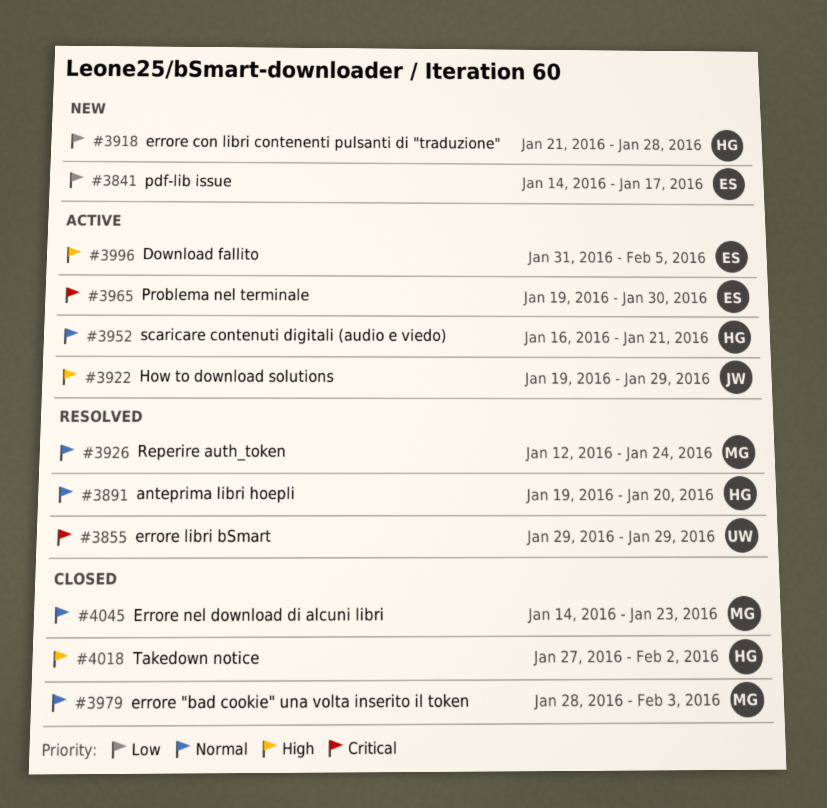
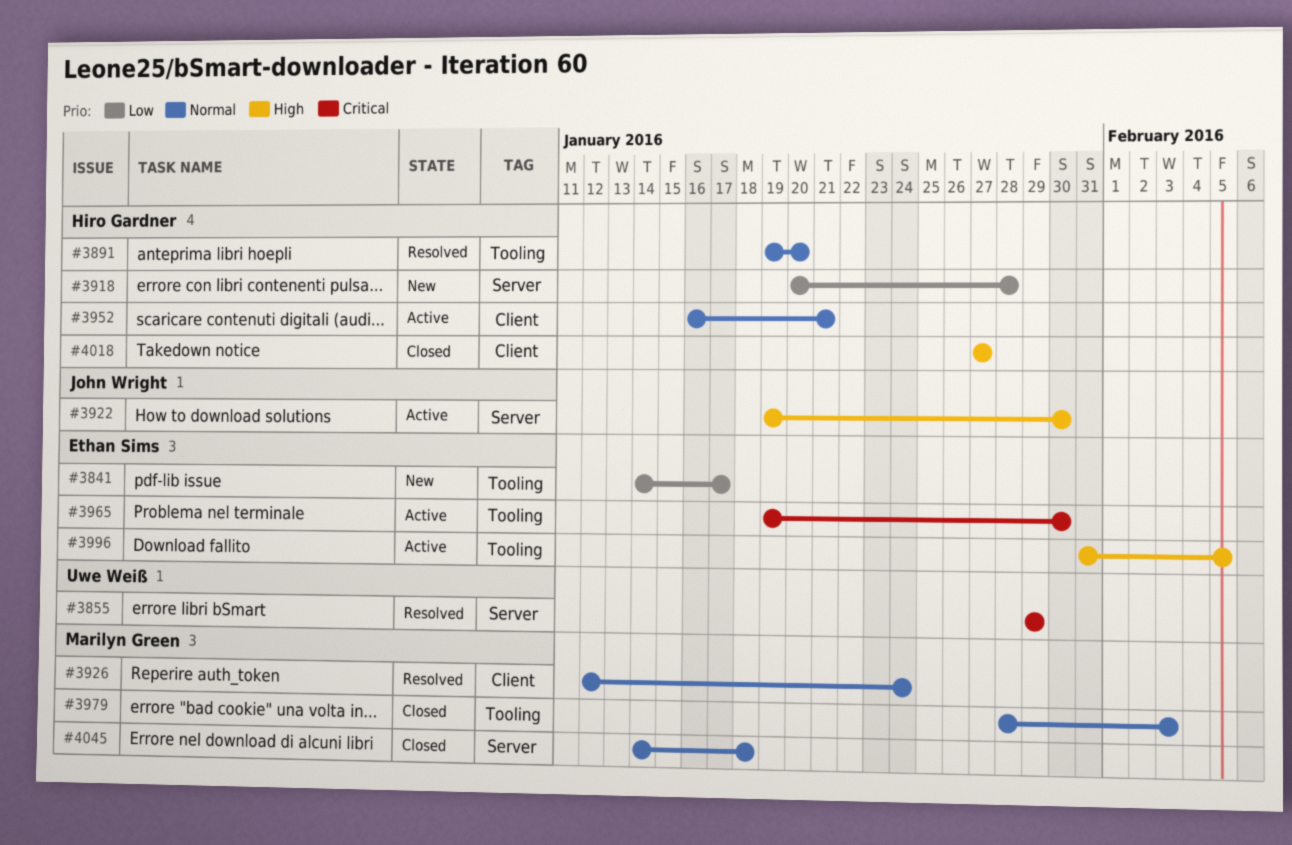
#3918, start: Jan 21 -> Jan 20
#3922, due: Jan 29 -> Jan 30
#4018, due: Feb 2 -> Jan 27
#4045, due: Jan 23 -> Jan 18

